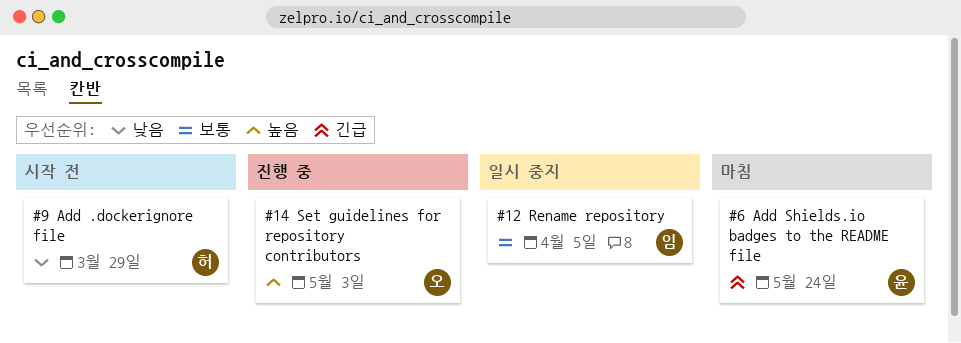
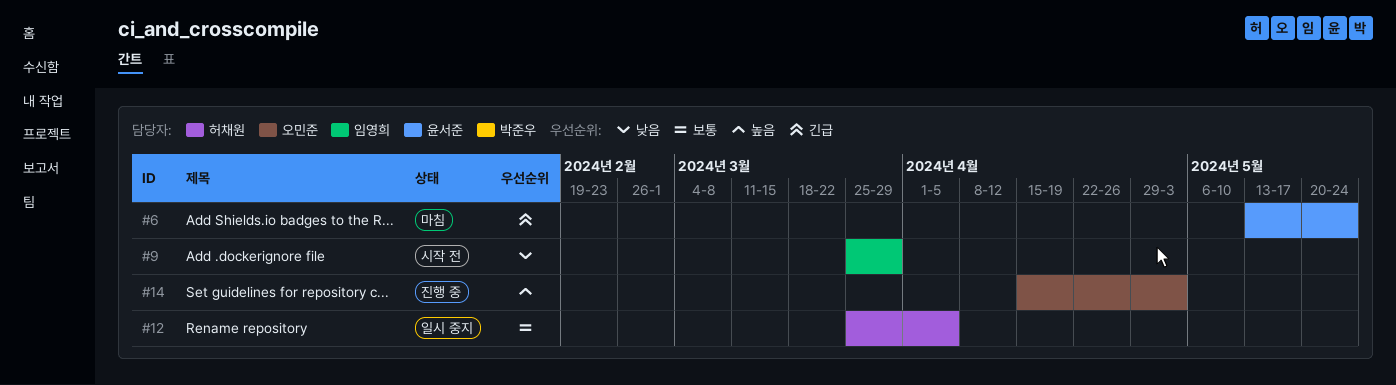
#9, owner: 허채원 -> 임영희
#12, owner: 임영희 -> 허채원

